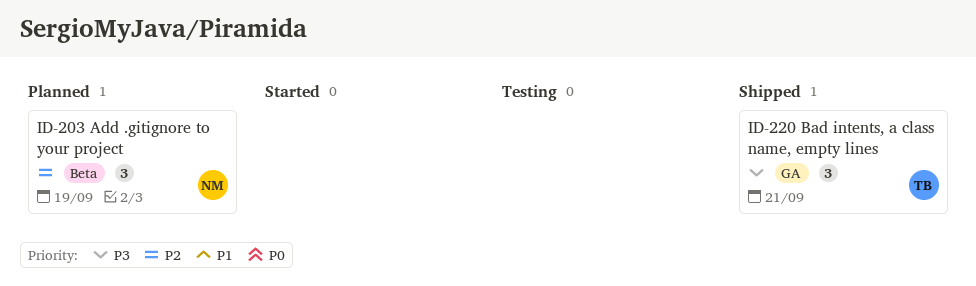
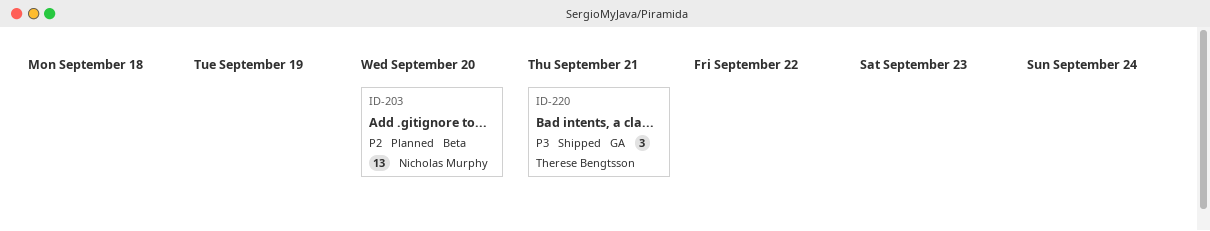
ID-203, estimate: 3 -> 13
ID-203, due: Sep 19 -> Sep 20

